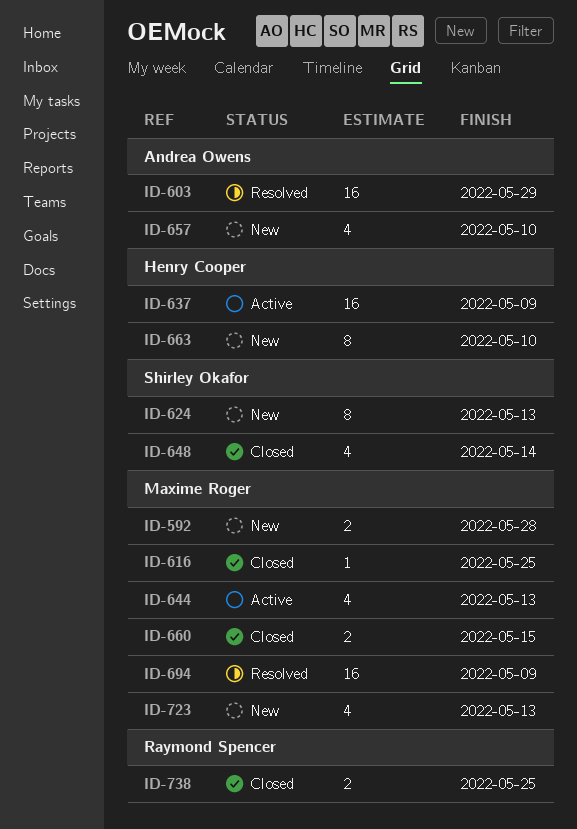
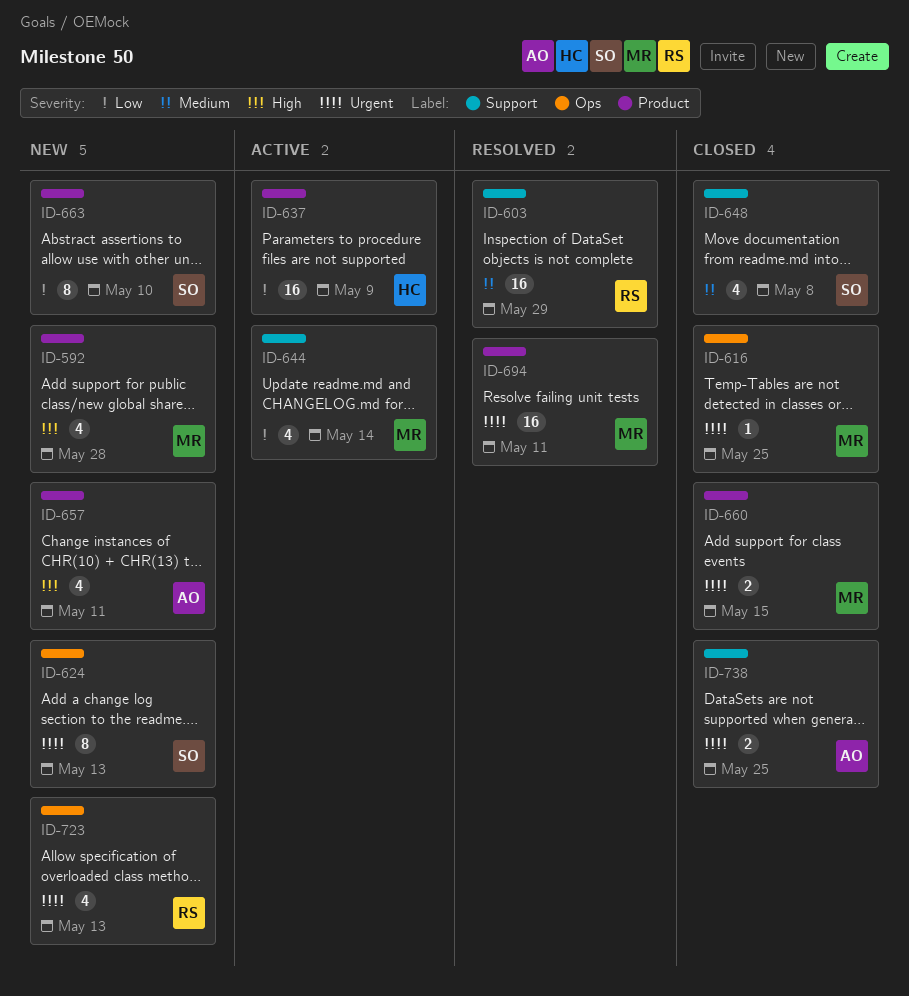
ID-592, estimate: 2 -> 4
ID-603, owner: Andrea Owens -> Raymond Spencer
ID-644, due: May 13 -> May 14
ID-648, due: May 14 -> May 8
ID-657, due: May 10 -> May 11
ID-663, owner: Henry Cooper -> Shirley Okafor
ID-694, due: May 9 -> May 11
ID-723, owner: Maxime Roger -> Raymond Spencer
ID-738, owner: Raymond Spencer -> Andrea Owens

